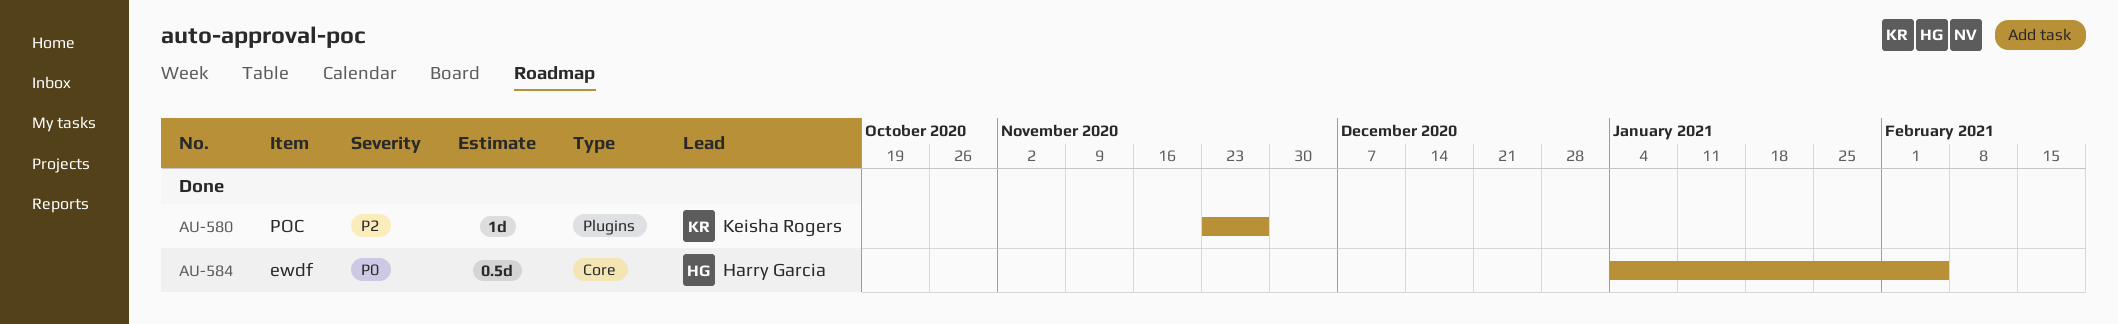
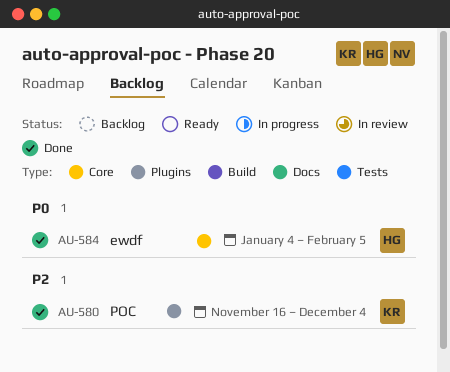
AU-580, start: Nov 23 -> Nov 16
AU-580, due: Nov 27 -> Dec 4

